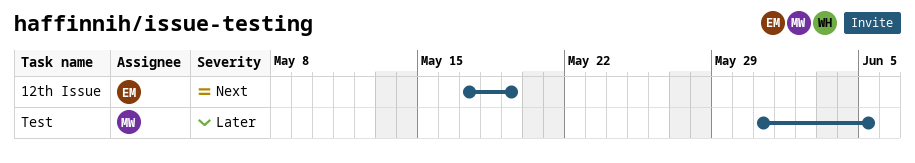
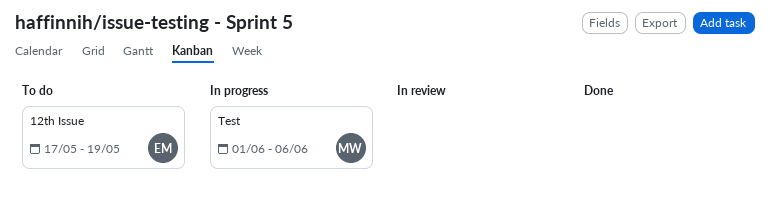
Test, start: May 31 -> Jun 1
Test, due: Jun 5 -> Jun 6

